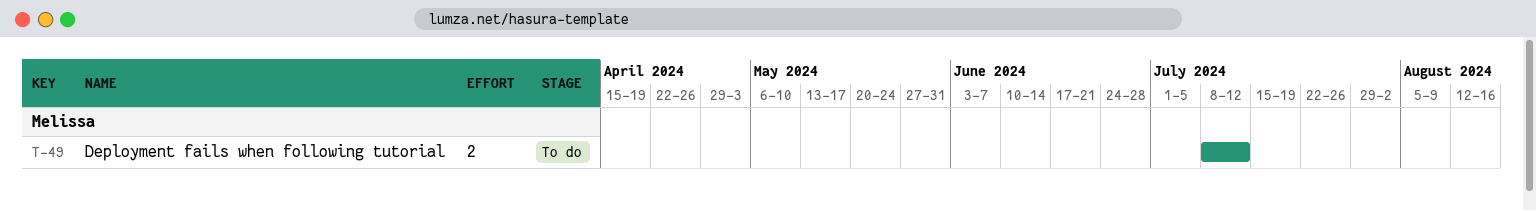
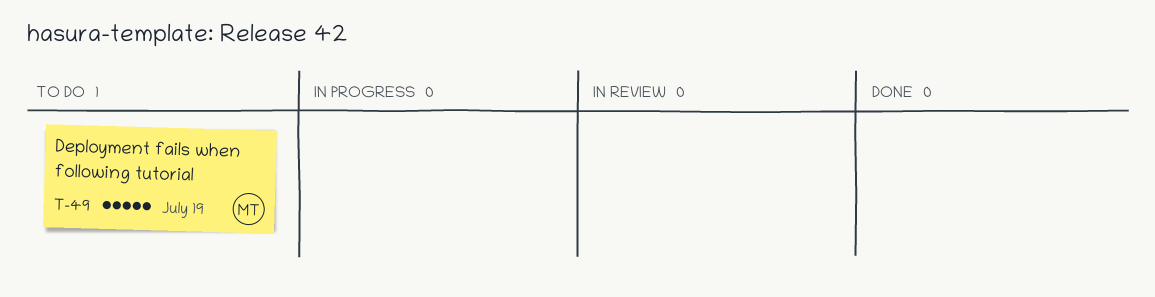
T-49, estimate: 2 -> 5
T-49, due: Jul 12 -> Jul 19

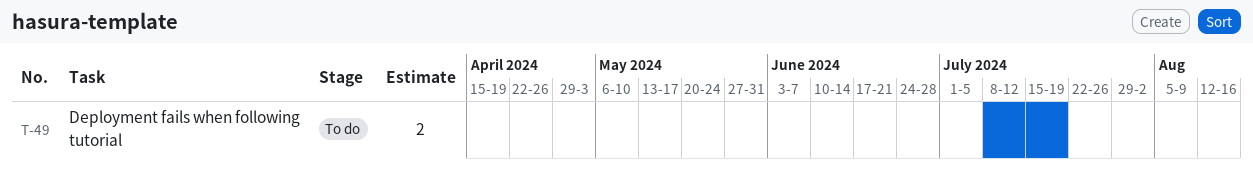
T-49, estimate: 5 -> 2

